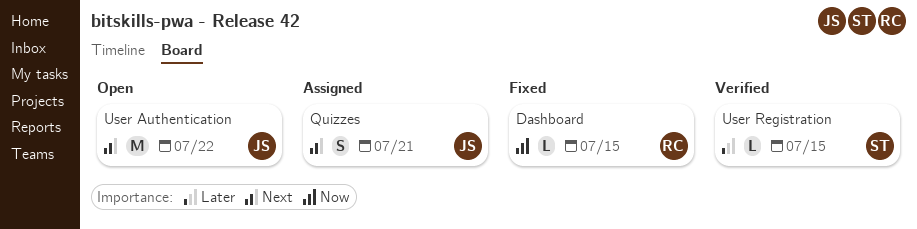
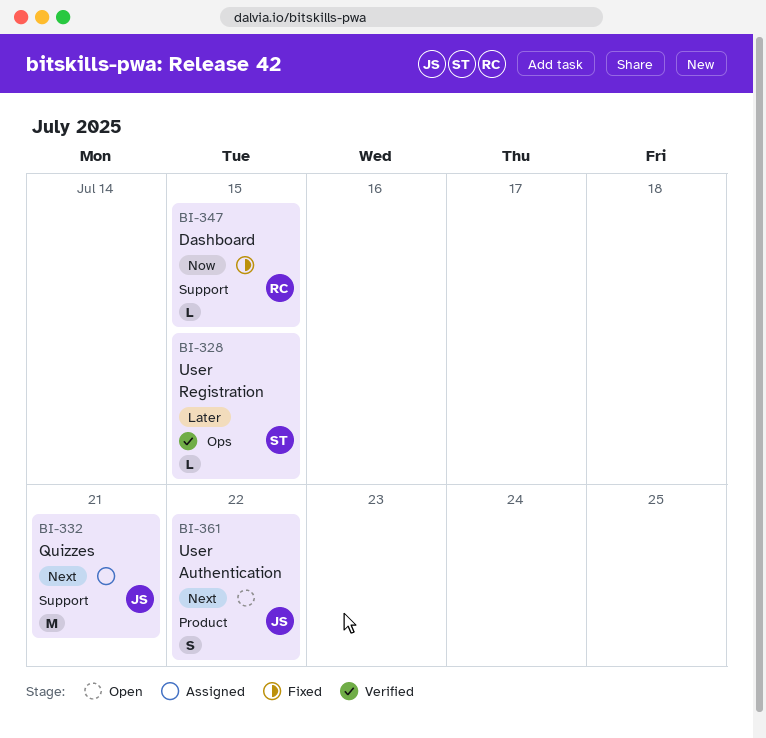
Quizzes, estimate: S -> M
User Authentication, estimate: M -> S

